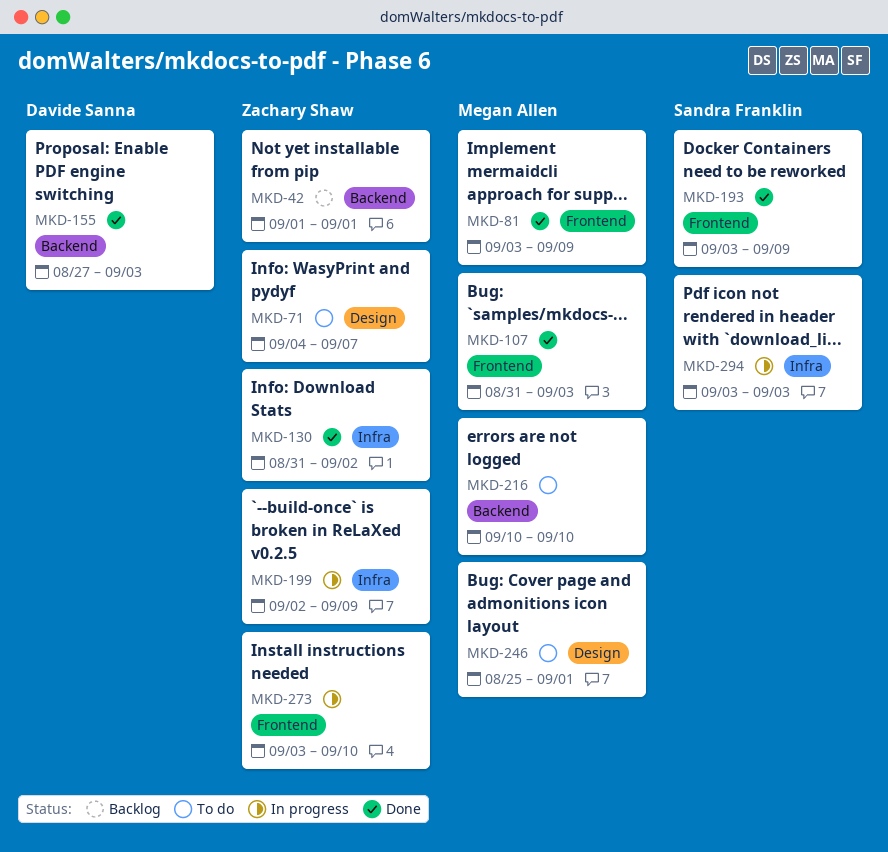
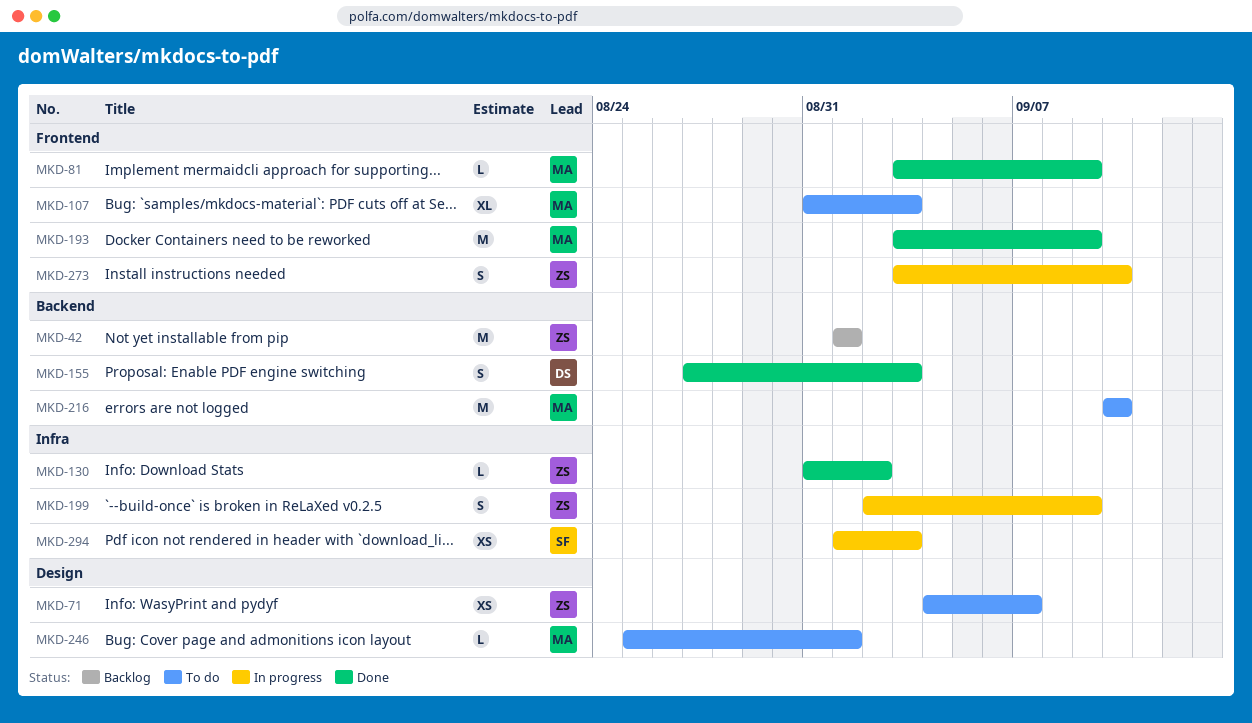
MKD-107, status: Done -> To do
MKD-193, owner: Sandra Franklin -> Megan Allen
MKD-294, start: Sep 3 -> Sep 1

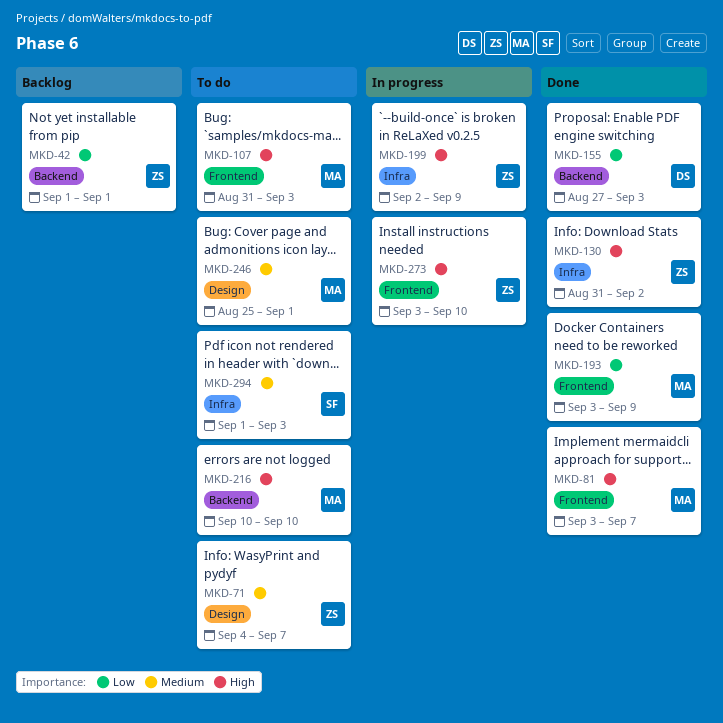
MKD-81, due: Sep 9 -> Sep 7
MKD-294, status: In progress -> To do

